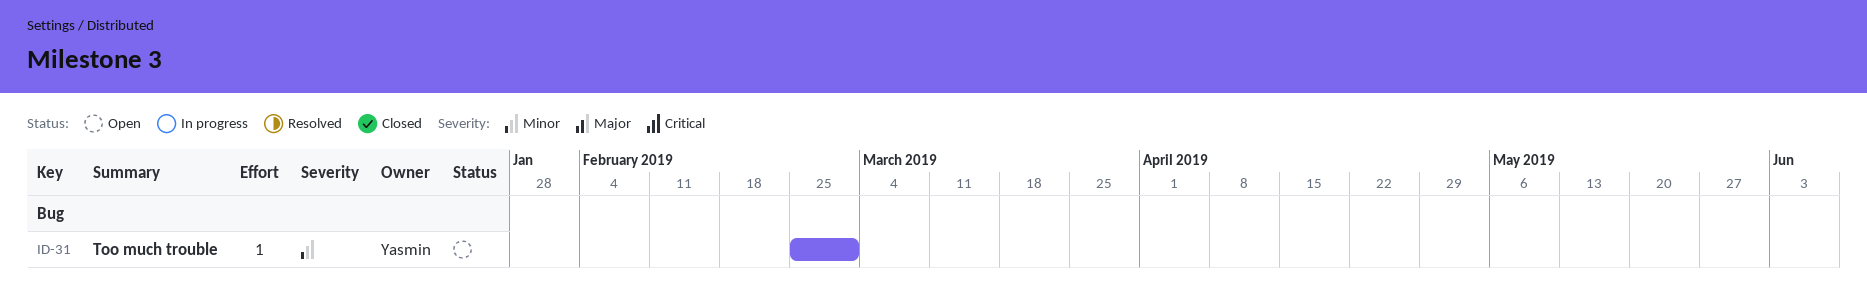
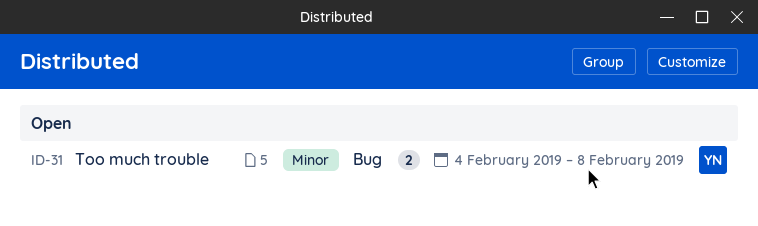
ID-31, estimate: 1 -> 2
ID-31, start: Feb 25 -> Feb 4
ID-31, due: Mar 1 -> Feb 8

